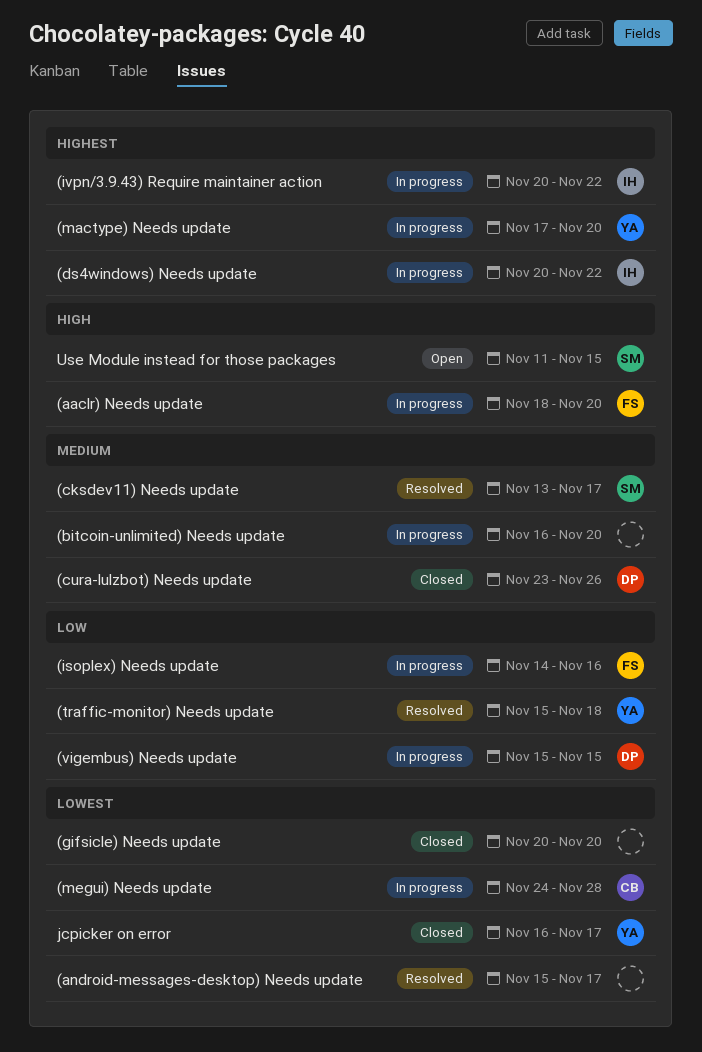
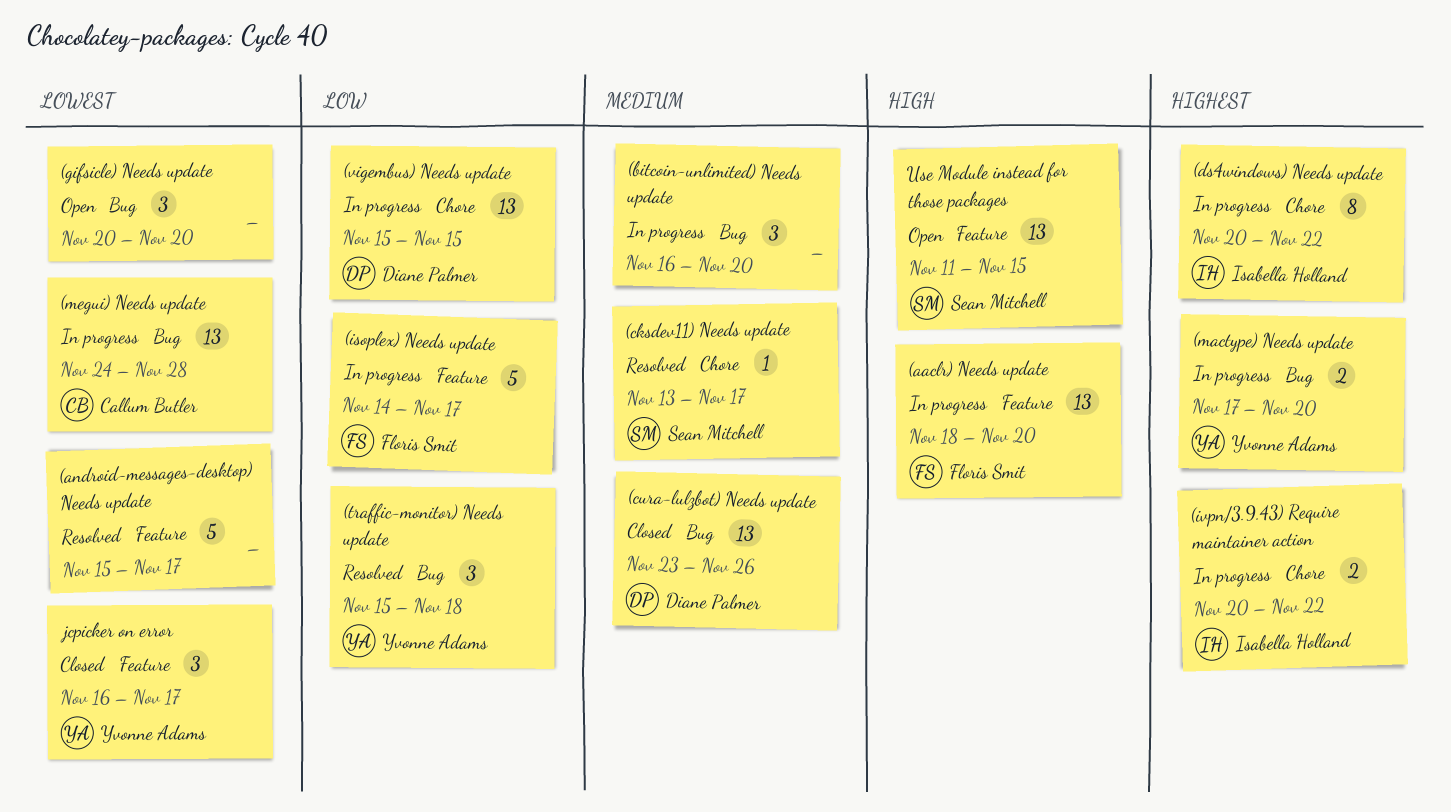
(gifsicle) Needs update, status: Closed -> Open
(isoplex) Needs update, due: Nov 16 -> Nov 17

